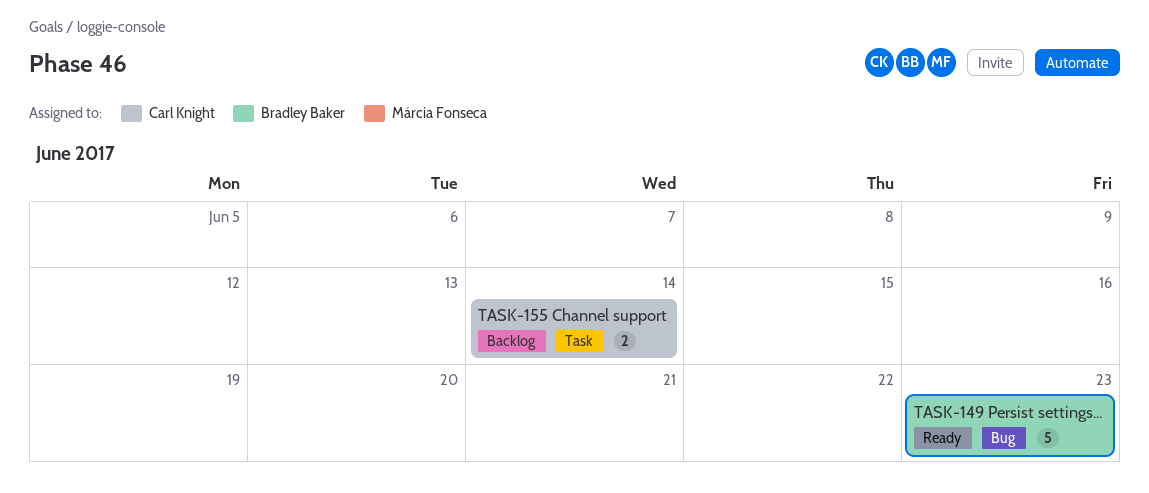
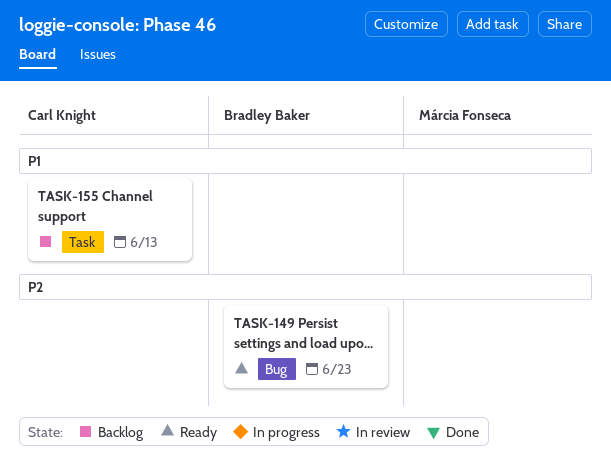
TASK-155, due: Jun 14 -> Jun 13

